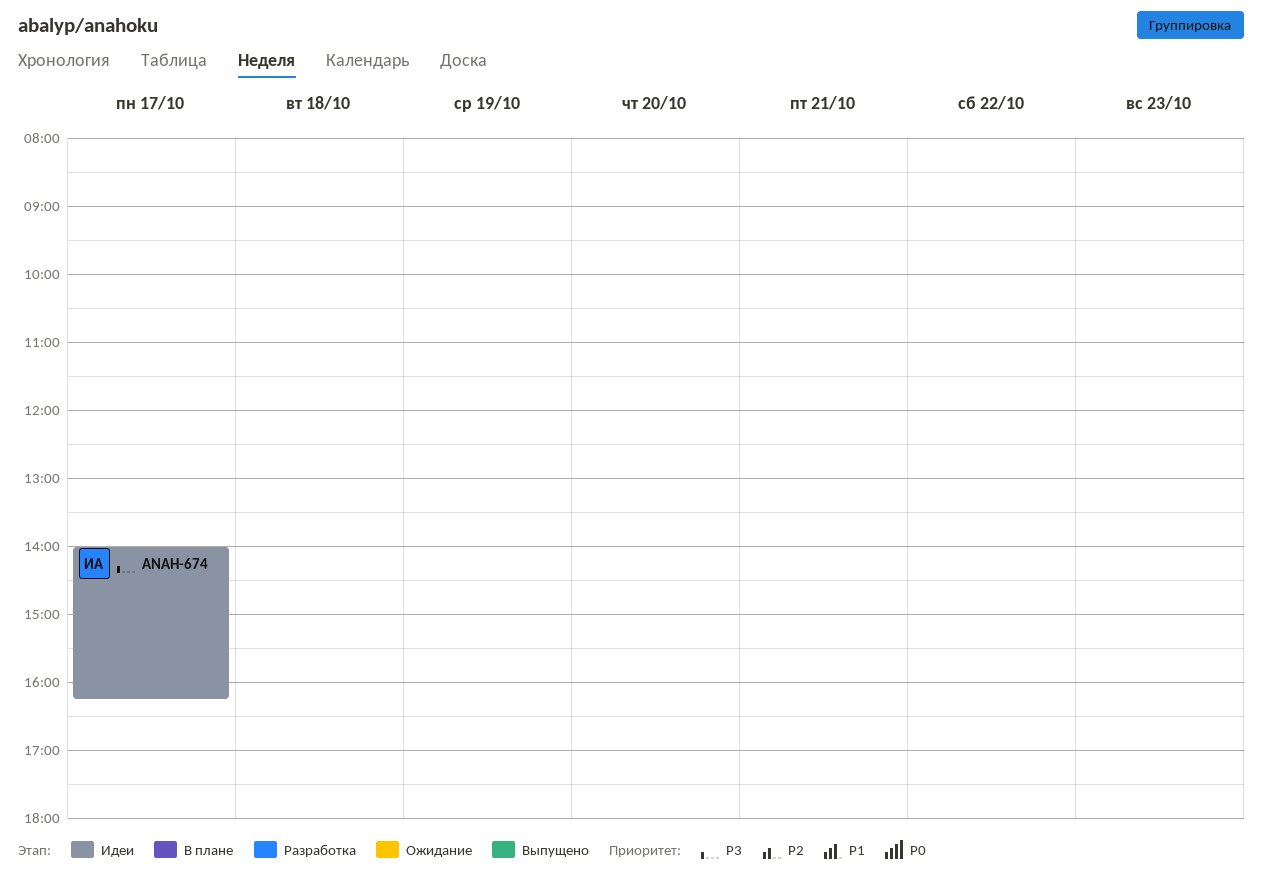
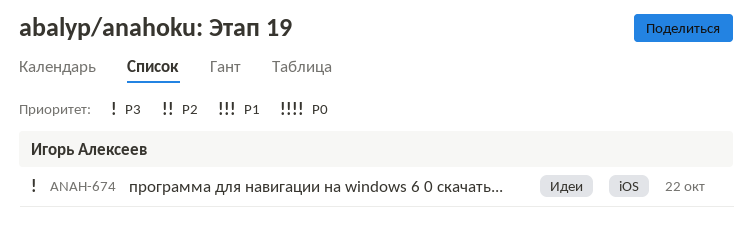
ANAH-674, day: Oct 17 -> Oct 22

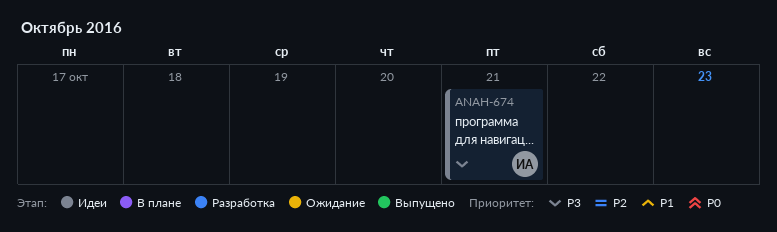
ANAH-674, day: Oct 22 -> Oct 21

